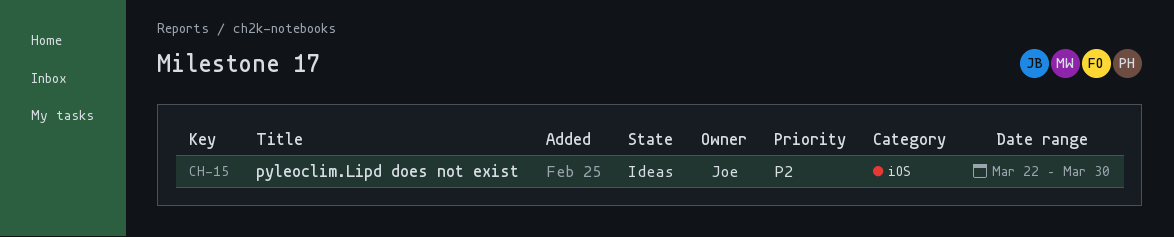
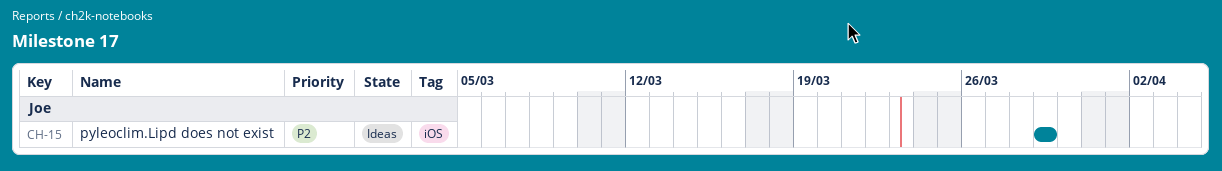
CH-15, start: Mar 22 -> Mar 29
CH-15, due: Mar 30 -> Mar 29

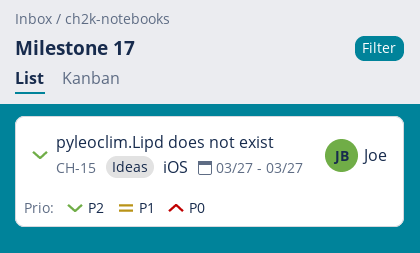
CH-15, start: Mar 29 -> Mar 27
CH-15, due: Mar 29 -> Mar 27

